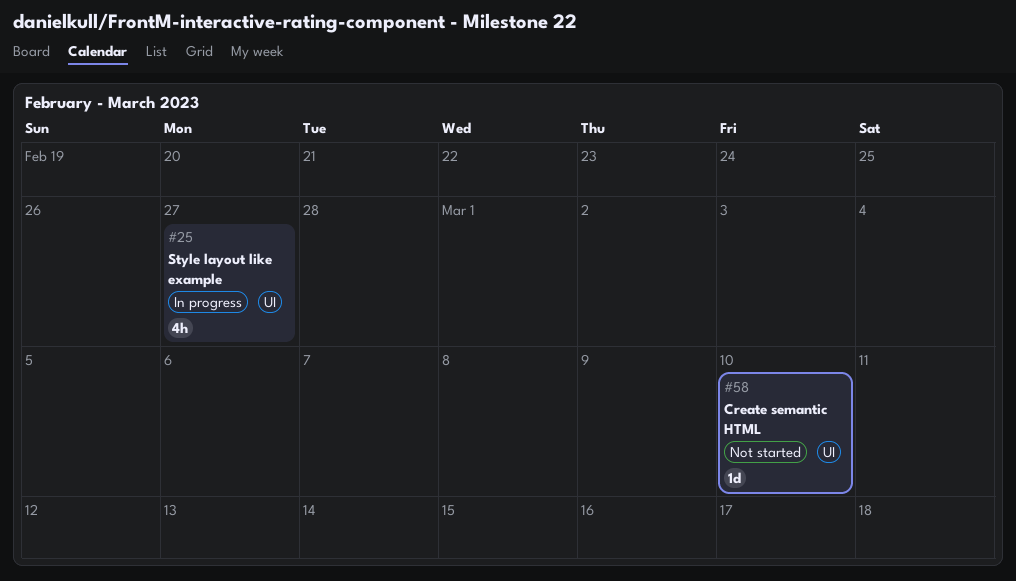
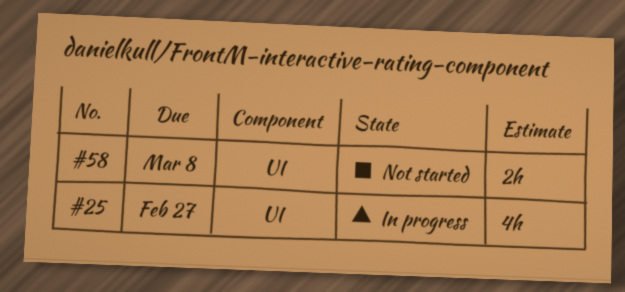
#58, estimate: 1d -> 2h
#58, due: Mar 10 -> Mar 8

